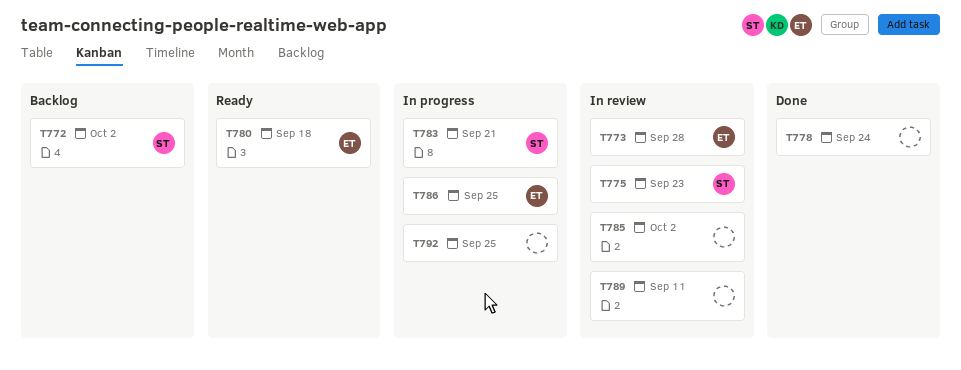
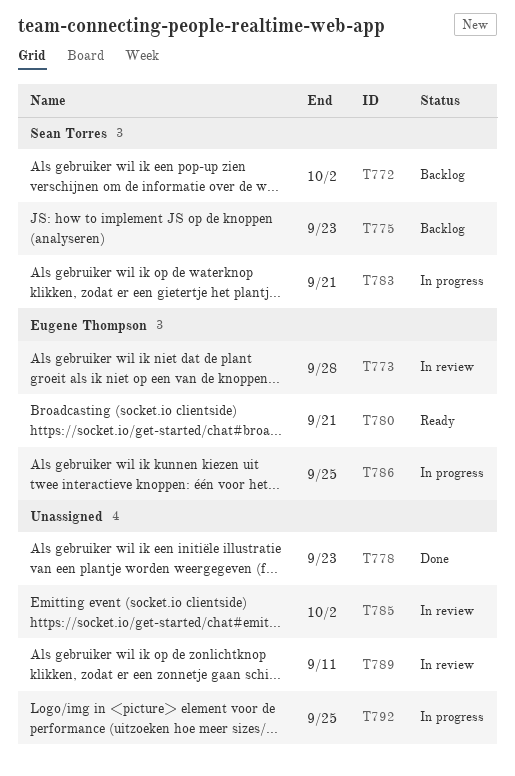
T775, status: In review -> Backlog
T778, due: Sep 24 -> Sep 23
T780, due: Sep 18 -> Sep 21

